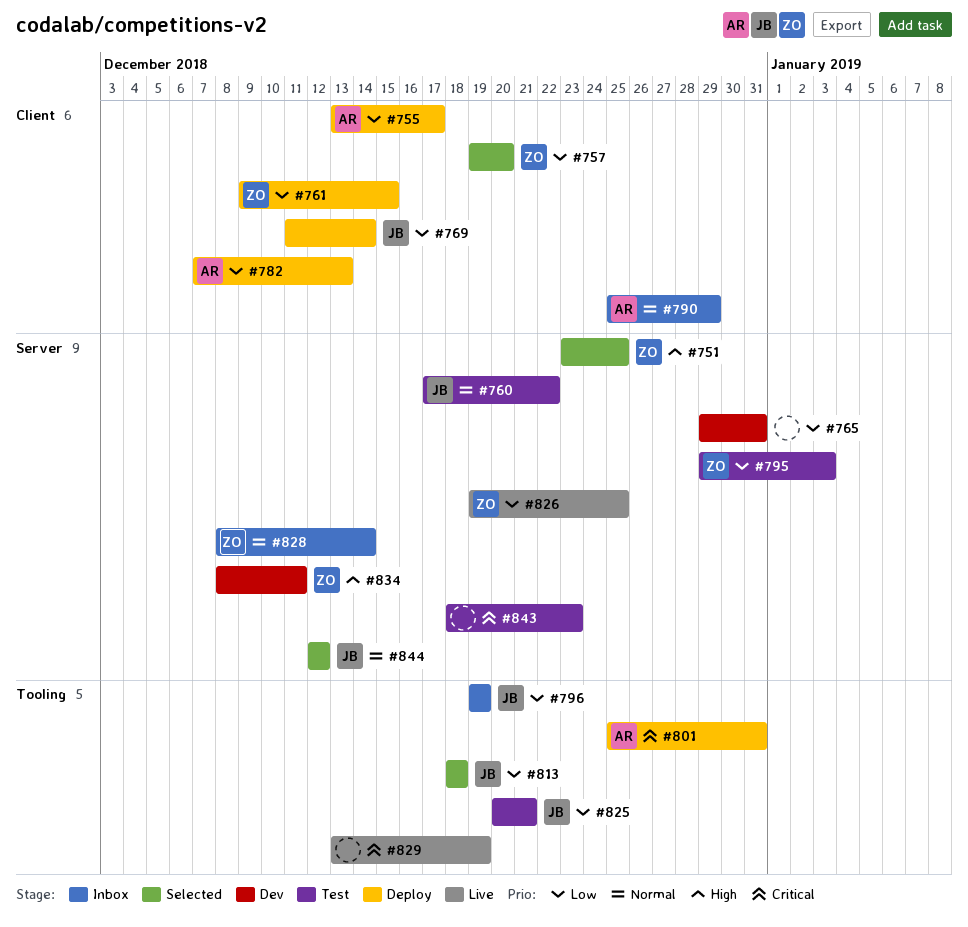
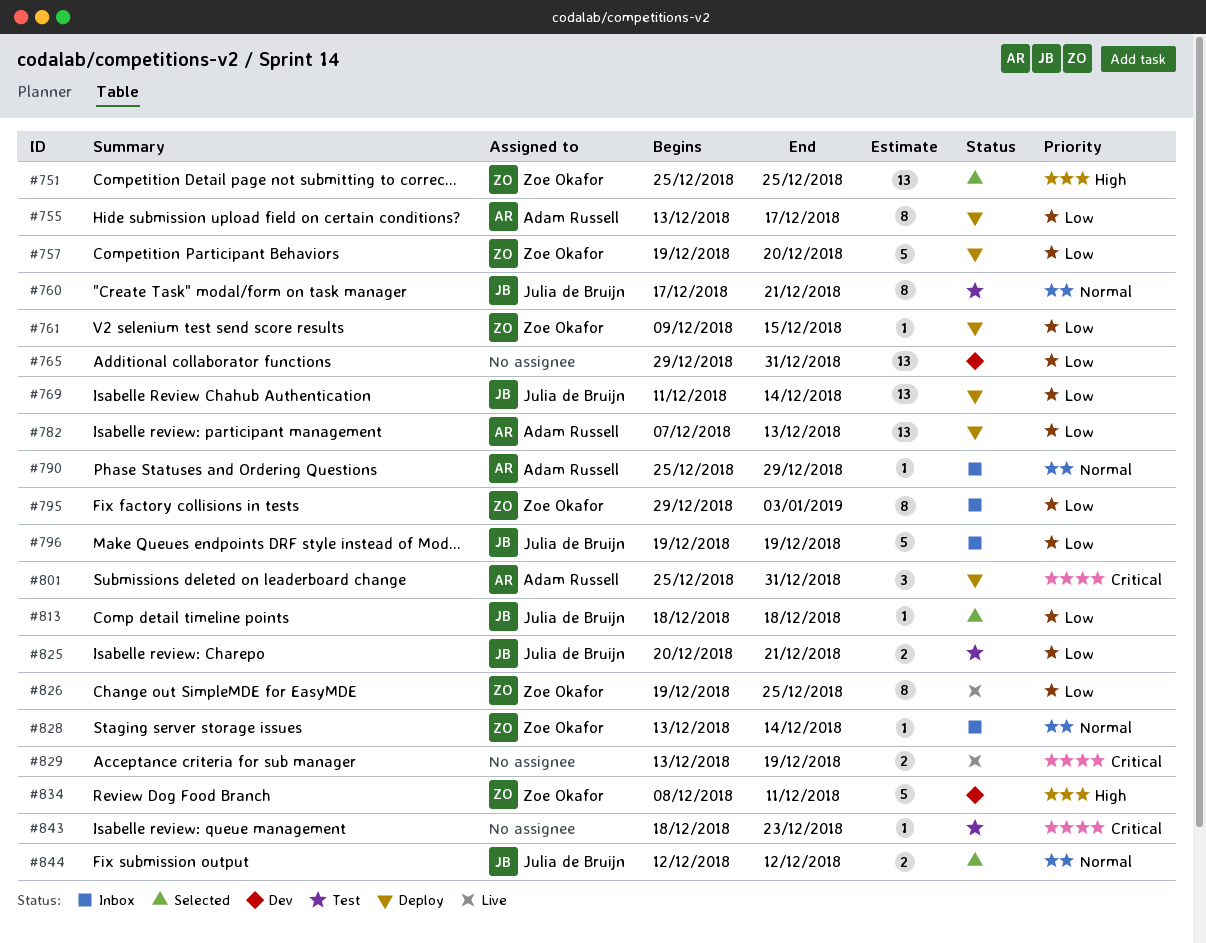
#751, start: Dec 23 -> Dec 25
#757, status: Selected -> Deploy
#760, due: Dec 22 -> Dec 21
#795, status: Test -> Inbox
#828, start: Dec 8 -> Dec 13

